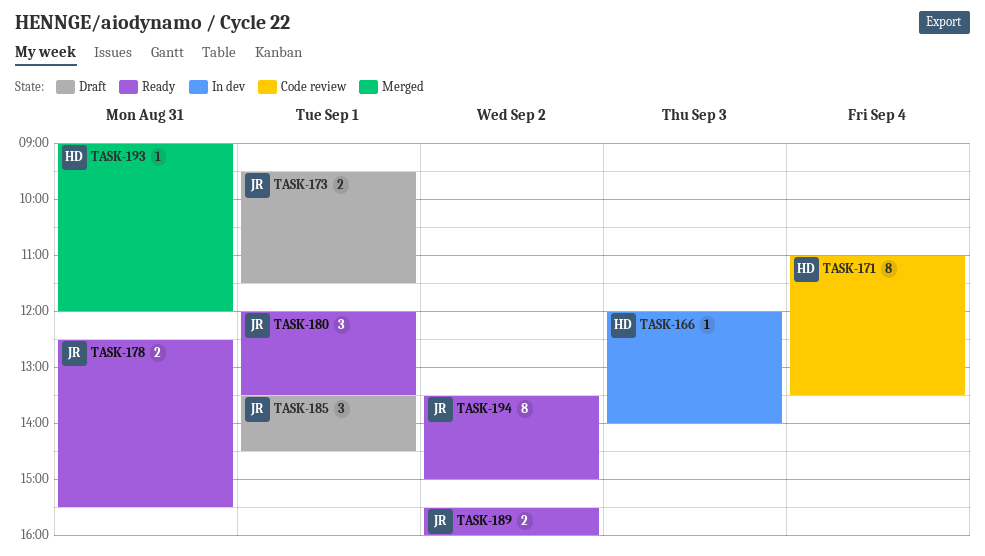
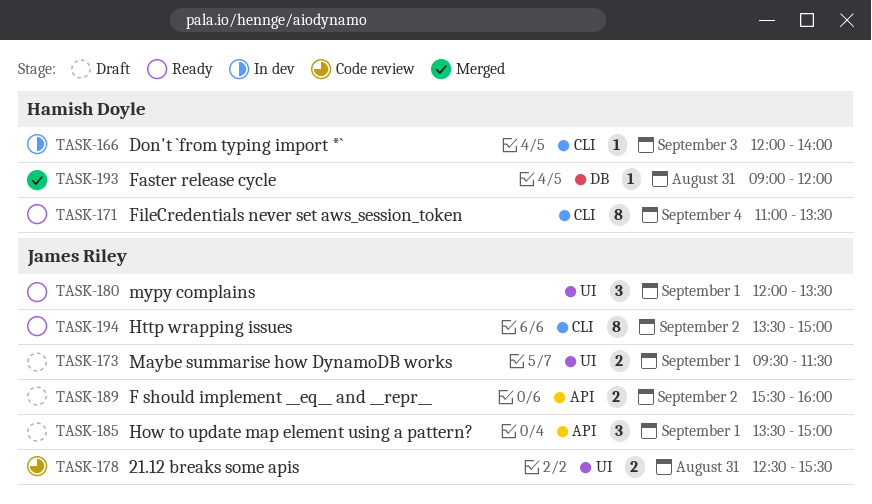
TASK-171, status: Code review -> Ready
TASK-178, status: Ready -> Code review
TASK-185, ends: 14:30 -> 15:00
TASK-189, status: Ready -> Draft

